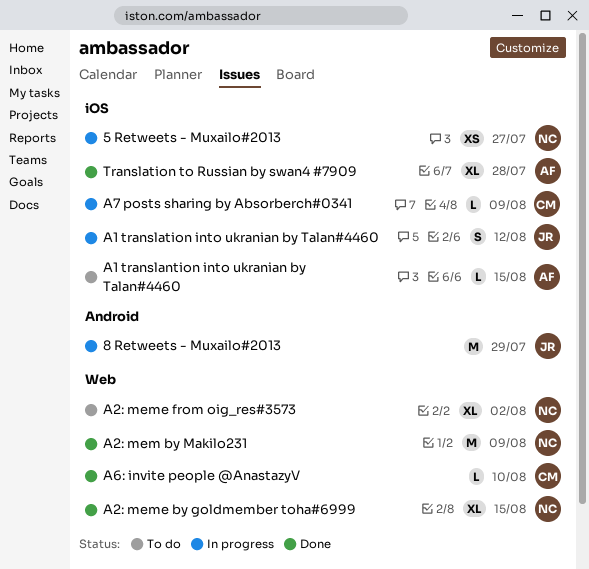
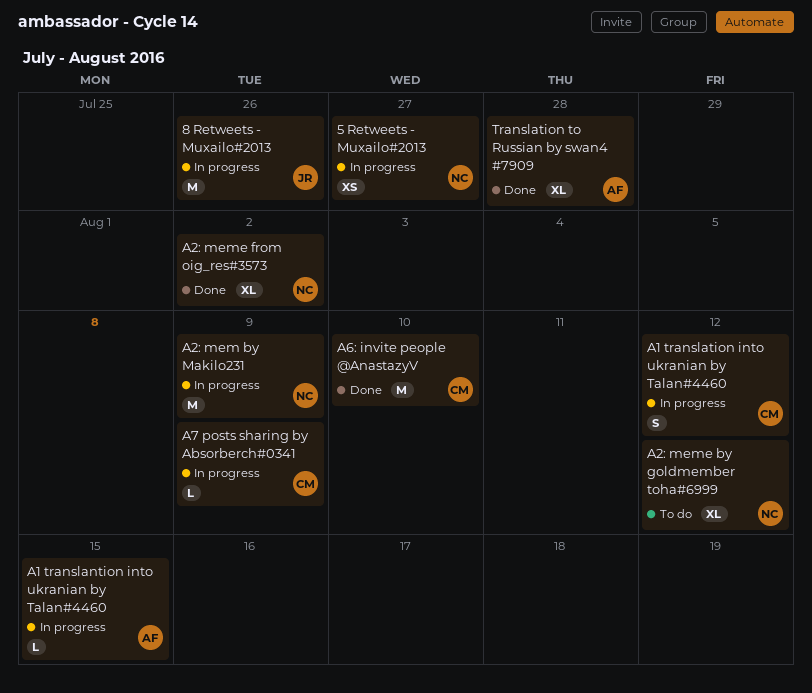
8 Retweets - Muxailo#2013, due: Jul 29 -> Jul 26
A1 translantion into ukranian by Talan#4460, status: To do -> In progress
A1 translation into ukranian by Talan#4460, owner: JR -> CM
A2: mem by Makilo231, status: Done -> In progress
A2: meme by goldmember toha#6999, status: Done -> To do
A2: meme by goldmember toha#6999, due: Aug 15 -> Aug 12
A2: meme from oig_res#3573, status: To do -> Done
A6: invite people @AnastazyV, estimate: L -> M

